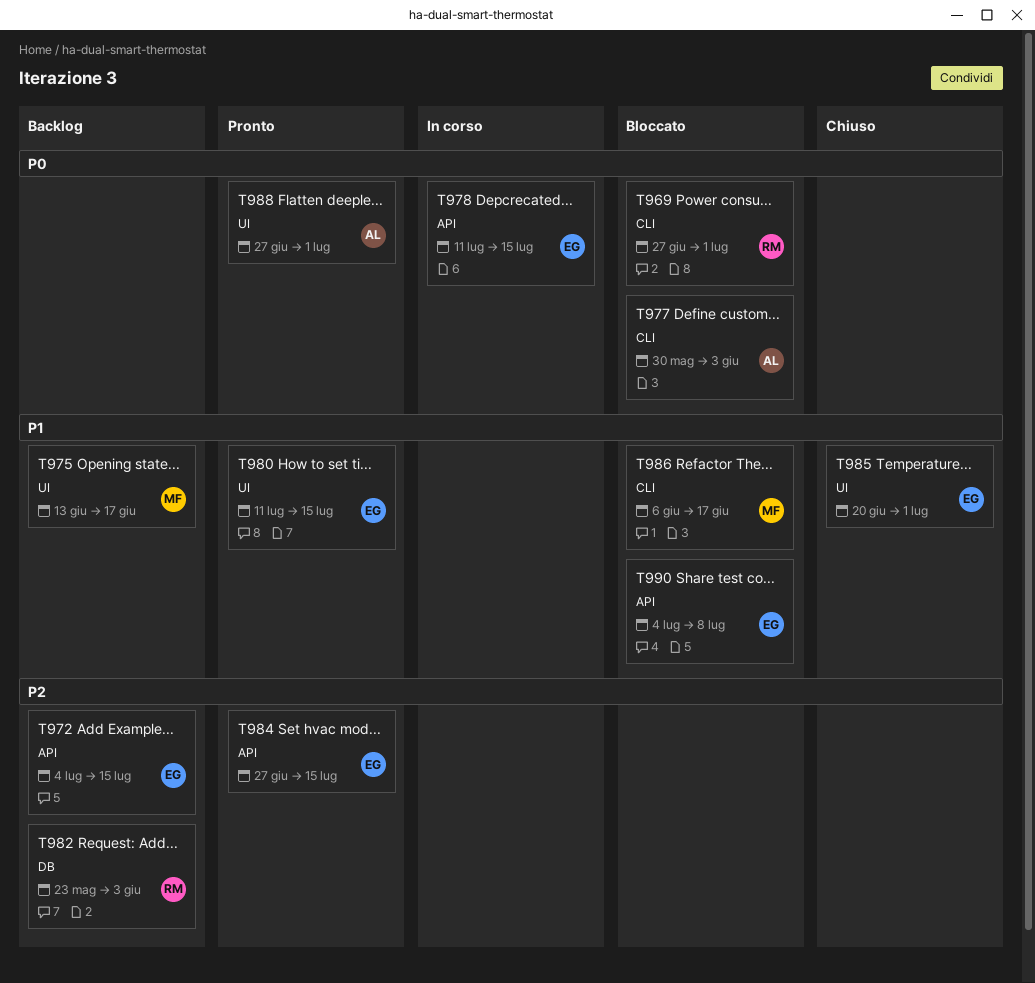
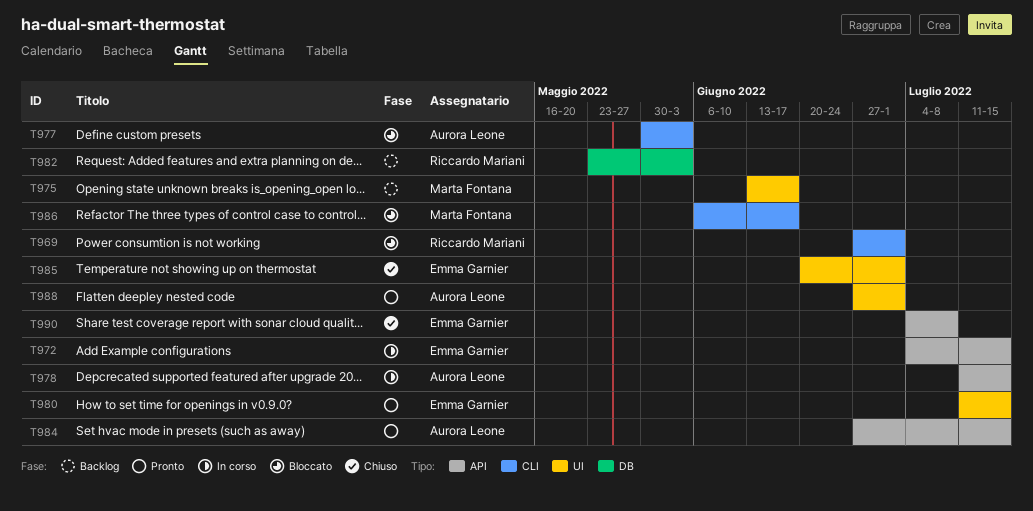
T972, status: Backlog -> In corso
T978, owner: Emma Garnier -> Aurora Leone
T984, owner: Emma Garnier -> Aurora Leone
T990, status: Bloccato -> Chiuso

